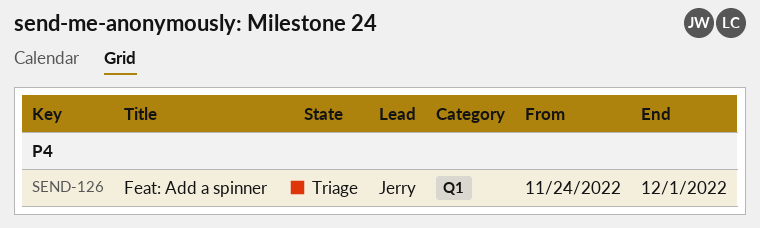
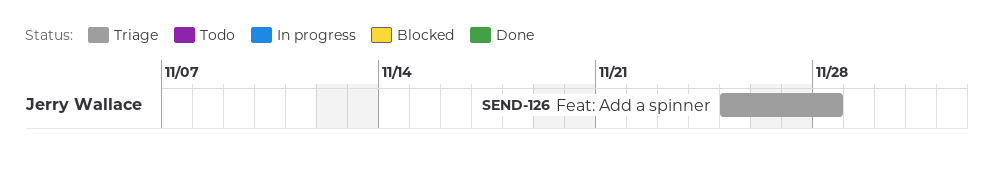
SEND-126, start: Nov 24 -> Nov 25
SEND-126, due: Dec 1 -> Nov 28

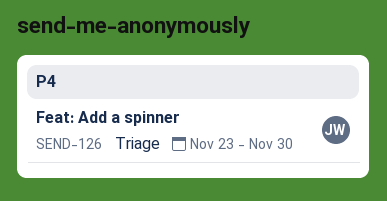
SEND-126, start: Nov 25 -> Nov 23
SEND-126, due: Nov 28 -> Nov 30

